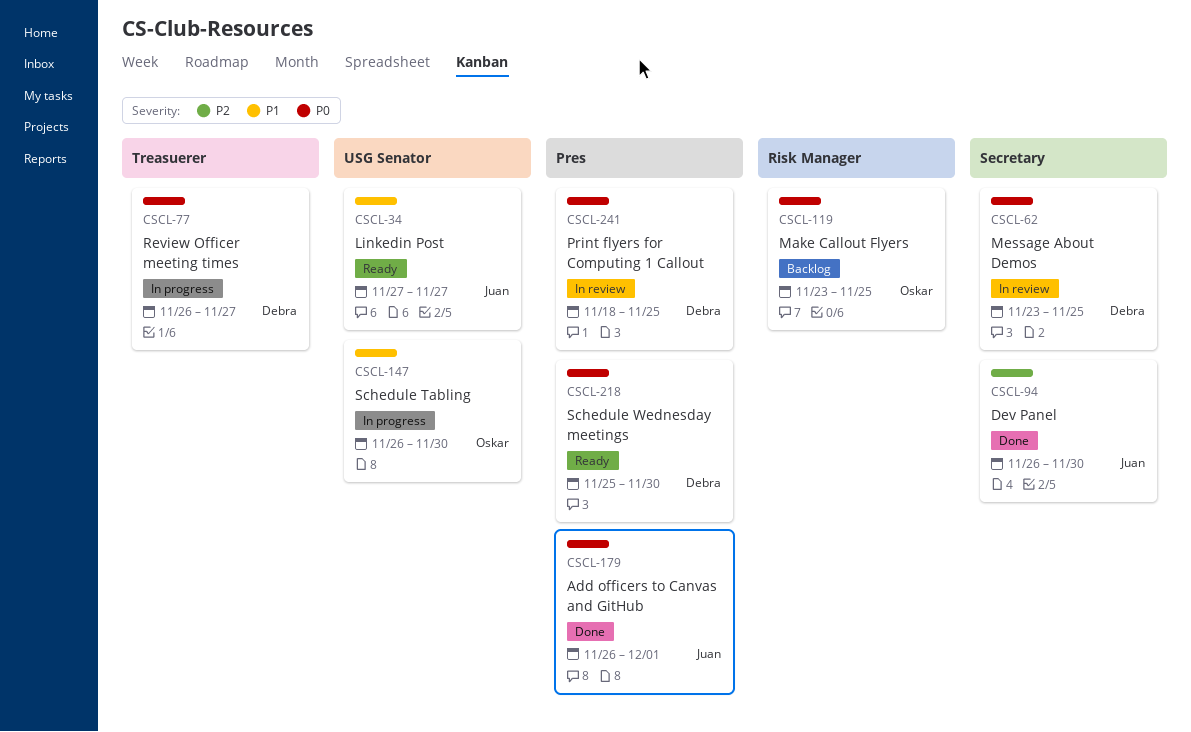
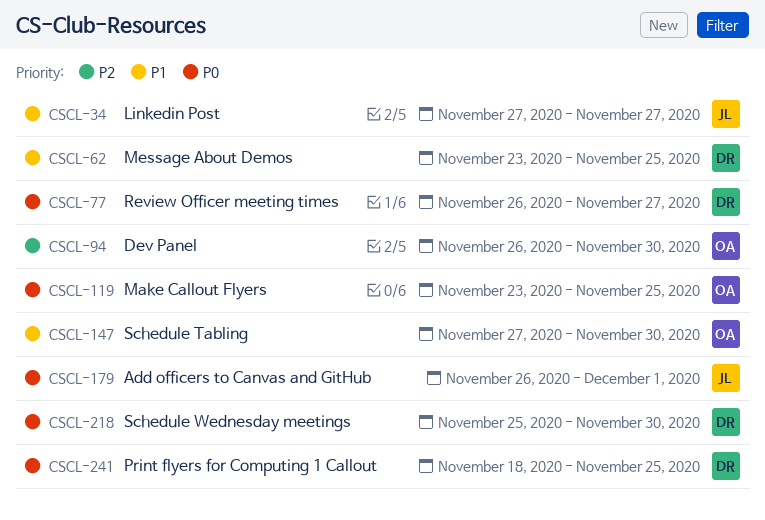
CSCL-62, priority: P0 -> P1
CSCL-94, owner: Juan -> Oskar
CSCL-147, start: Nov 26 -> Nov 27

